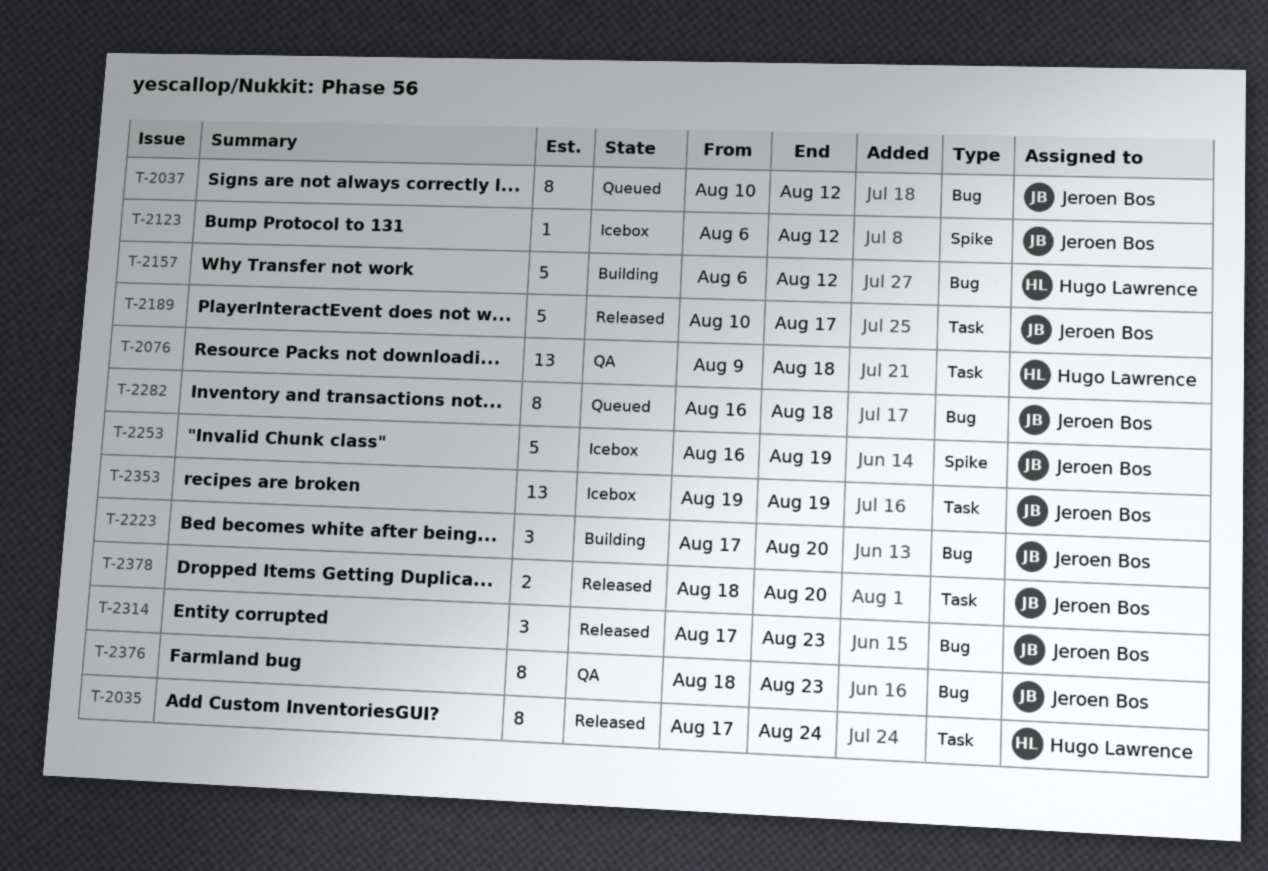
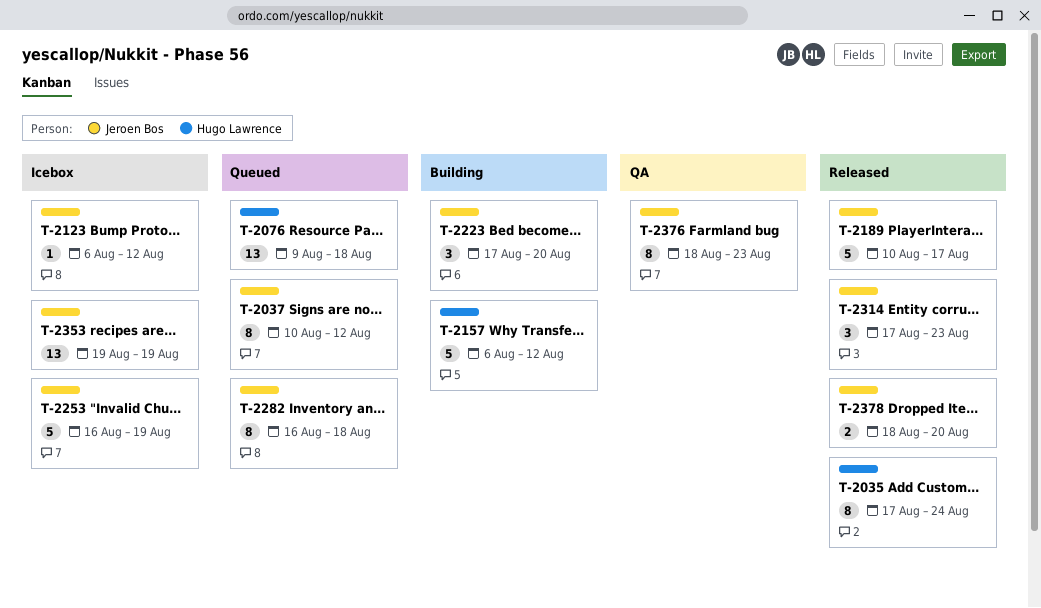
T-2076, status: QA -> Queued

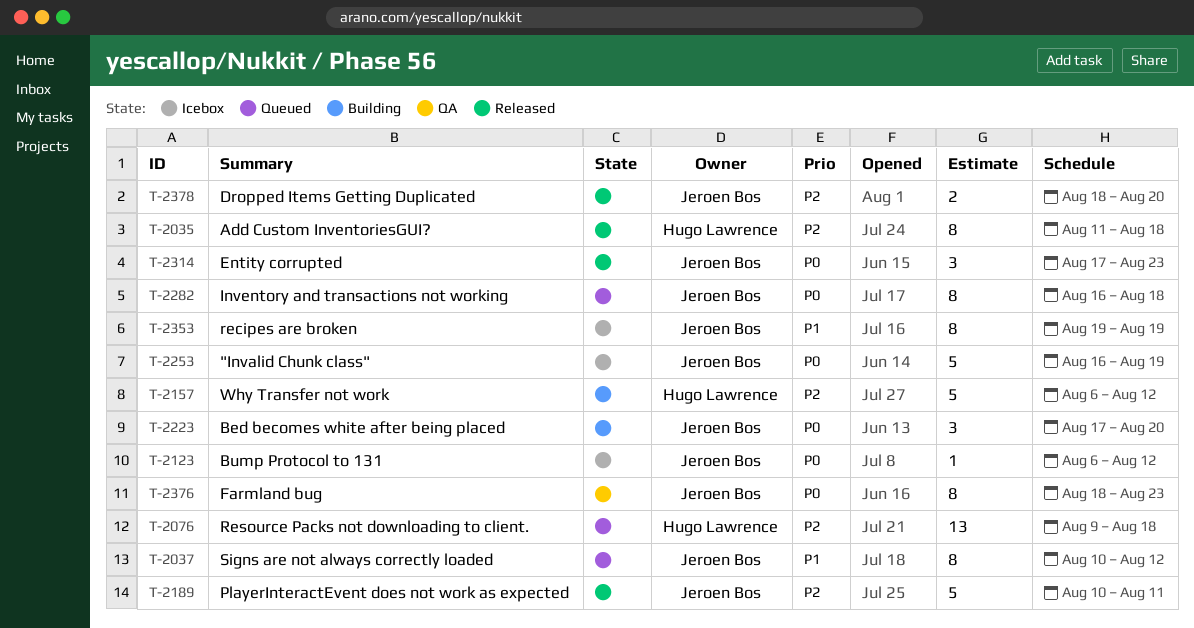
T-2035, start: Aug 17 -> Aug 11
T-2035, due: Aug 24 -> Aug 18
T-2189, due: Aug 17 -> Aug 11
T-2353, estimate: 13 -> 8

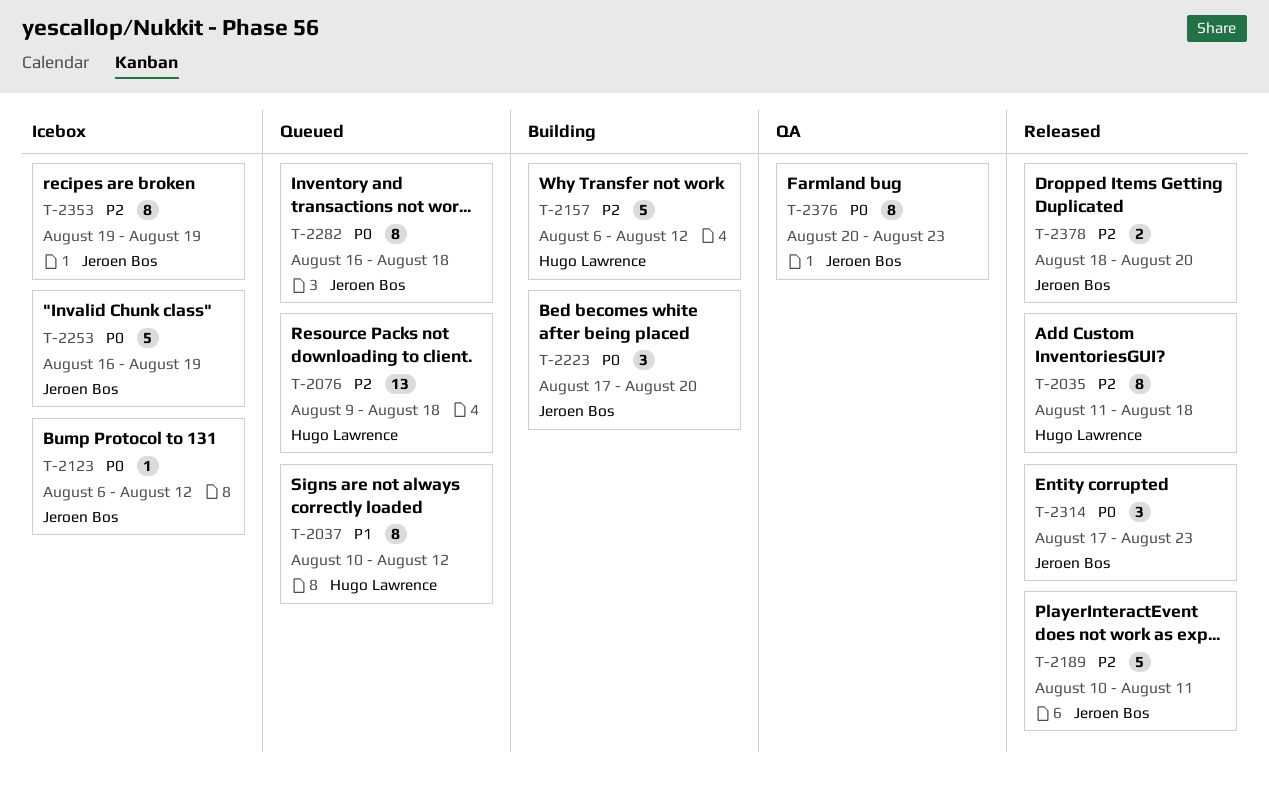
T-2037, owner: Jeroen Bos -> Hugo Lawrence
T-2353, priority: P1 -> P2
T-2376, start: Aug 18 -> Aug 20

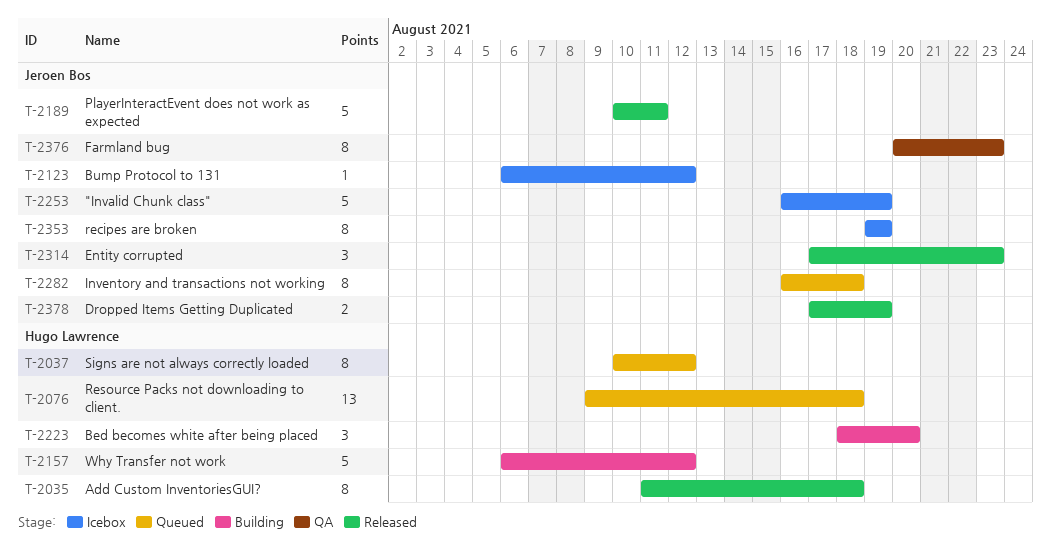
T-2223, owner: Jeroen Bos -> Hugo Lawrence
T-2223, start: Aug 17 -> Aug 18
T-2378, start: Aug 18 -> Aug 17
T-2378, due: Aug 20 -> Aug 19

